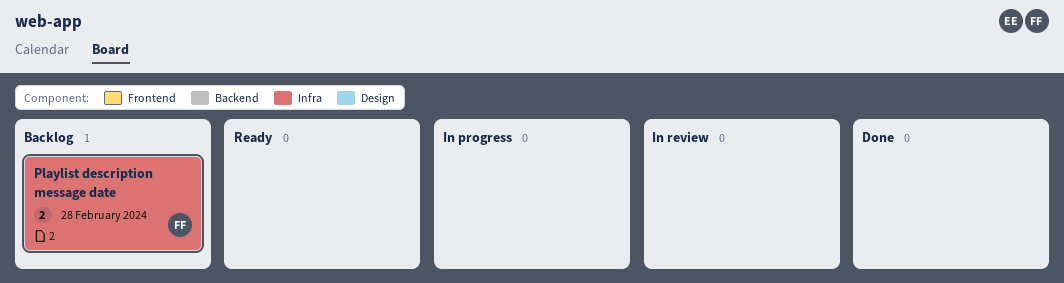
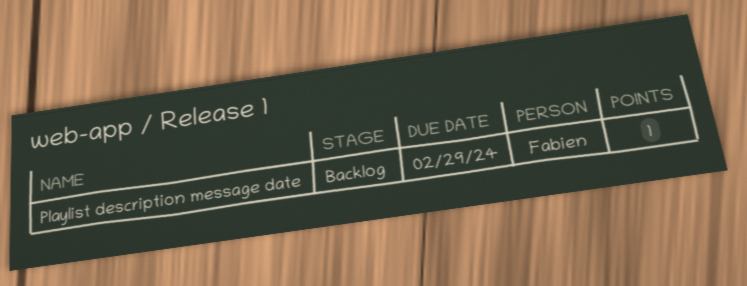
Playlist description message date, estimate: 2 -> 1
Playlist description message date, due: Feb 28 -> Feb 29

